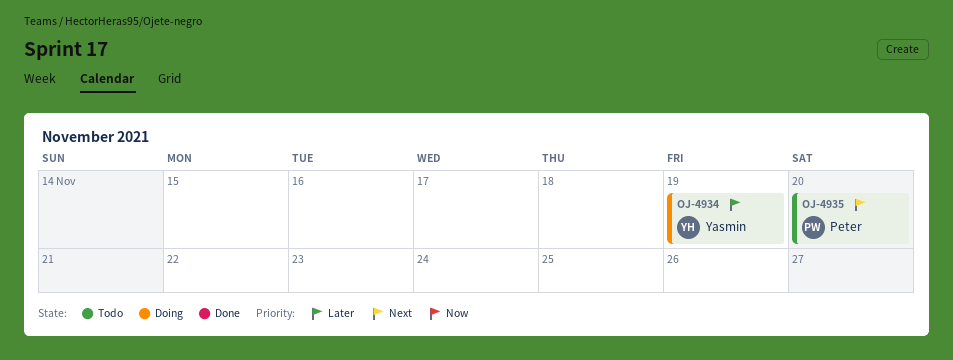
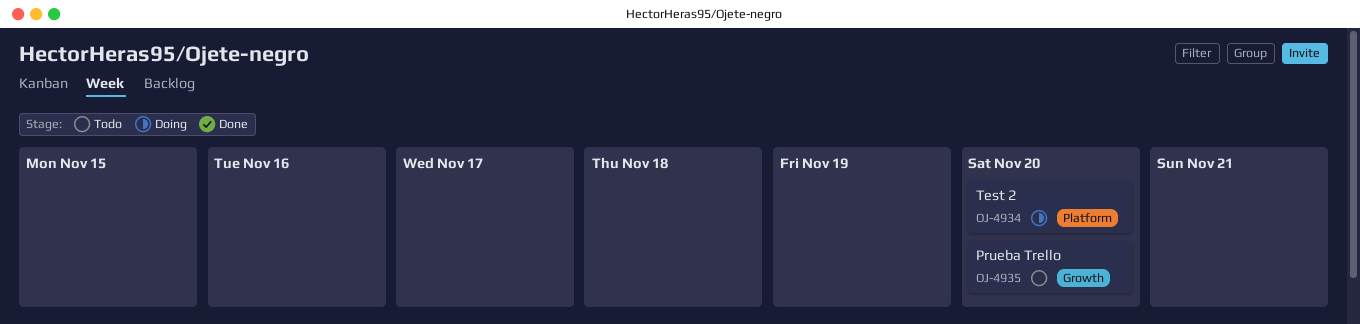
OJ-4934, due: Nov 19 -> Nov 20

